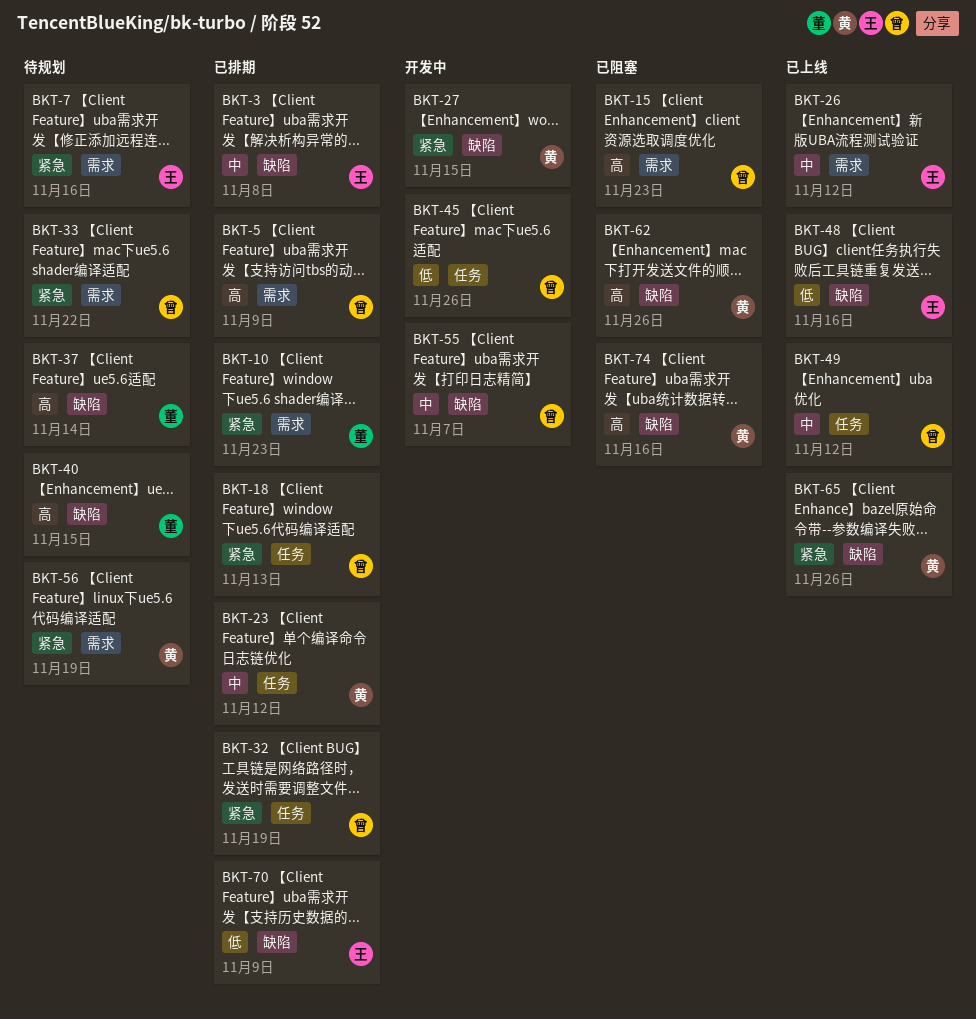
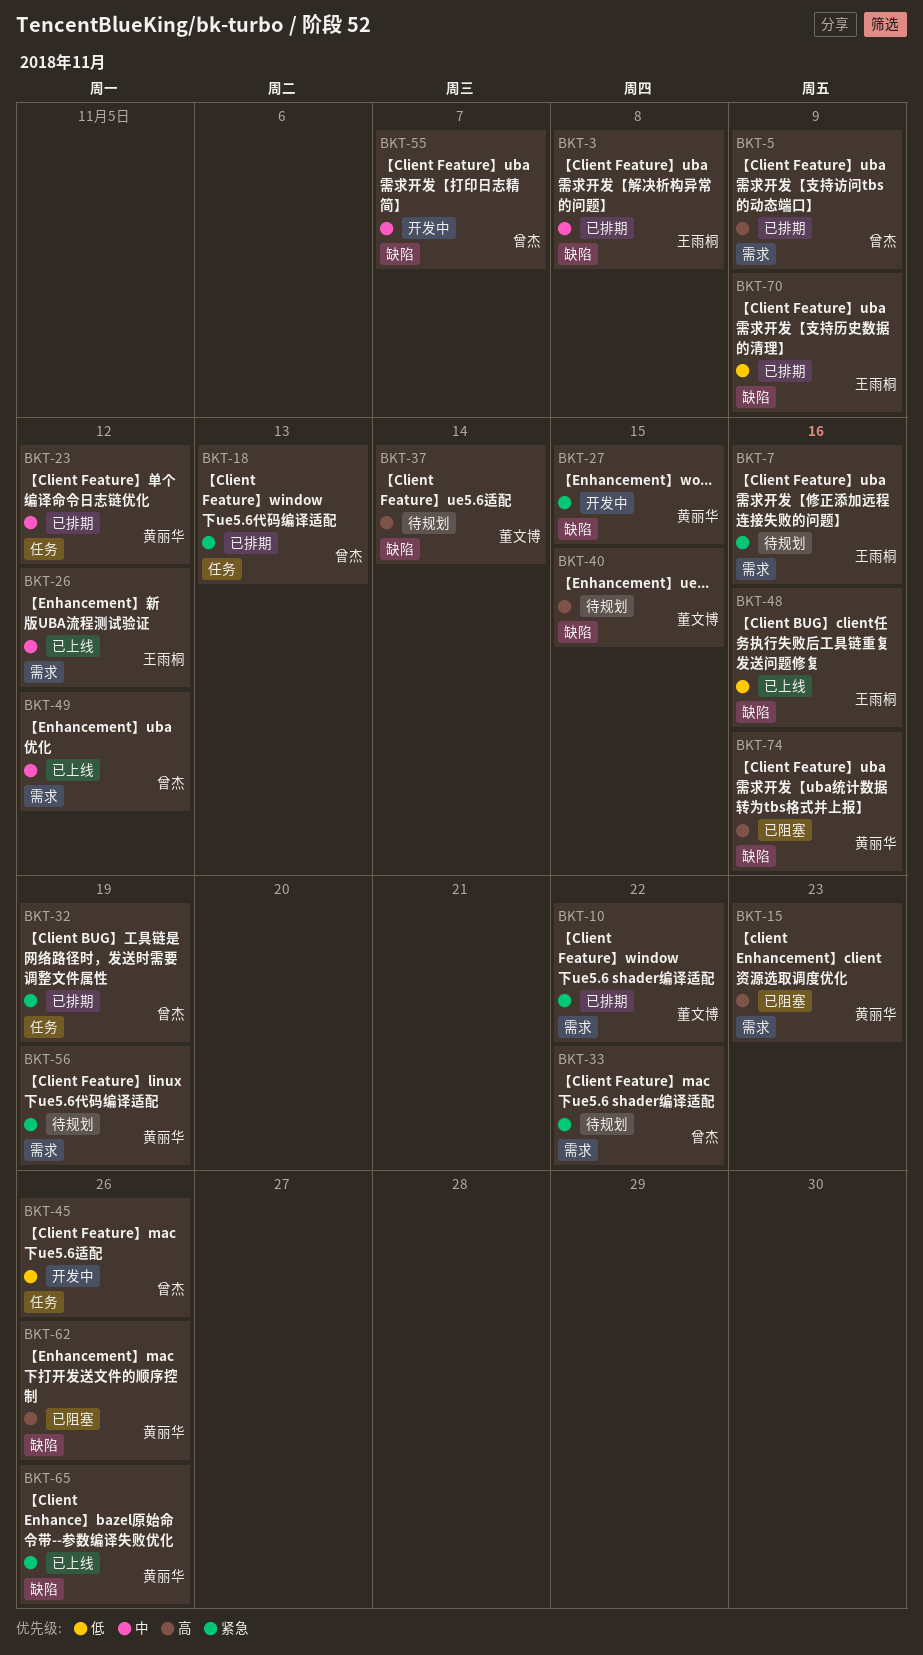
BKT-10, due: Nov 23 -> Nov 22
BKT-15, owner: 曾杰 -> 黄丽华
BKT-49, label: 任务 -> 需求

